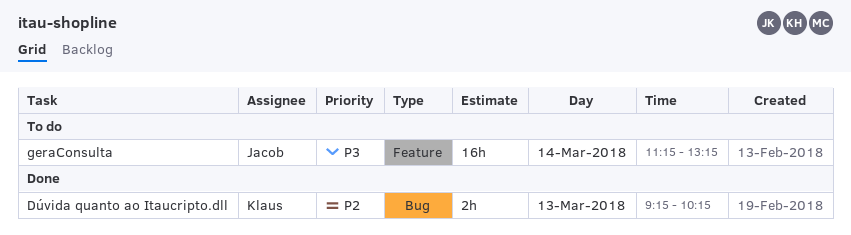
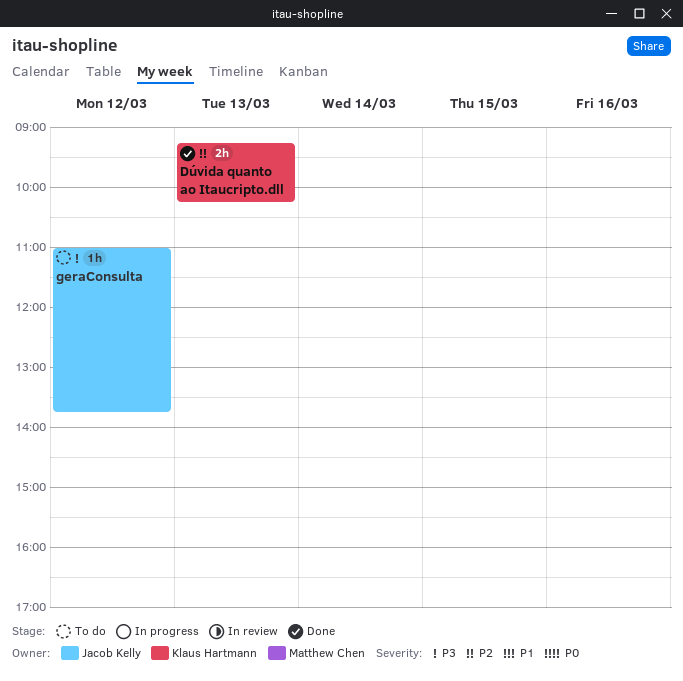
geraConsulta, estimate: 16h -> 1h
geraConsulta, day: Mar 14 -> Mar 12
geraConsulta, begins: 11:15 -> 11:00
geraConsulta, ends: 13:15 -> 13:45

